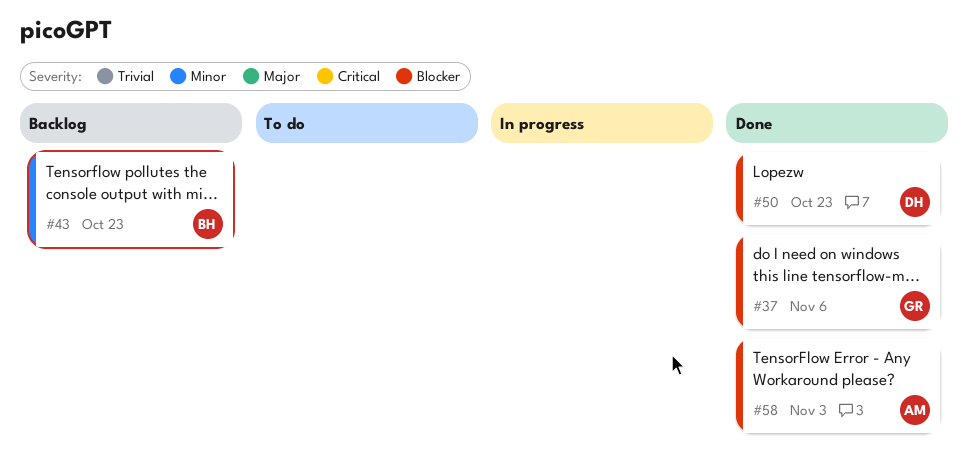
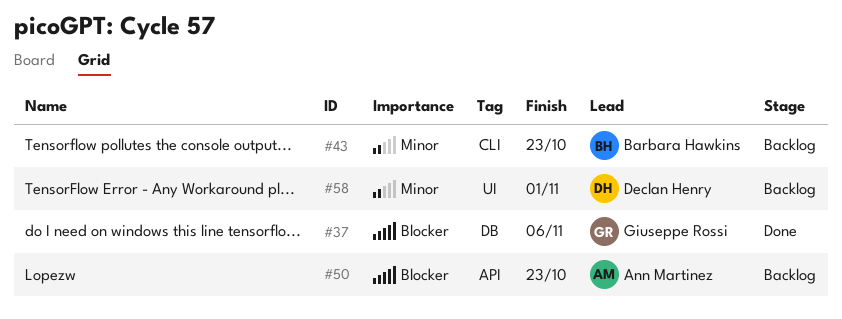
#50, status: Done -> Backlog
#50, owner: Declan Henry -> Ann Martinez
#58, status: Done -> Backlog
#58, owner: Ann Martinez -> Declan Henry
#58, priority: Blocker -> Minor
#58, due: Nov 3 -> Nov 1

